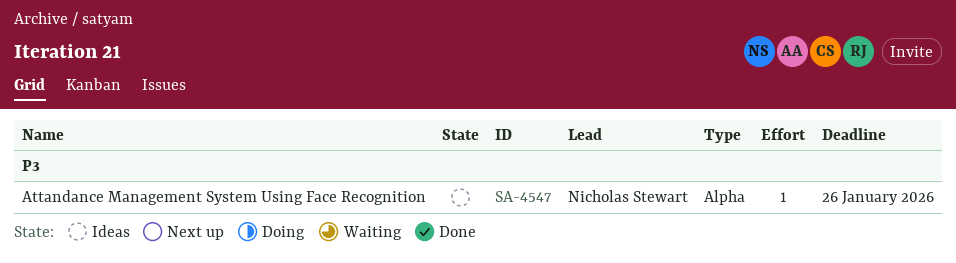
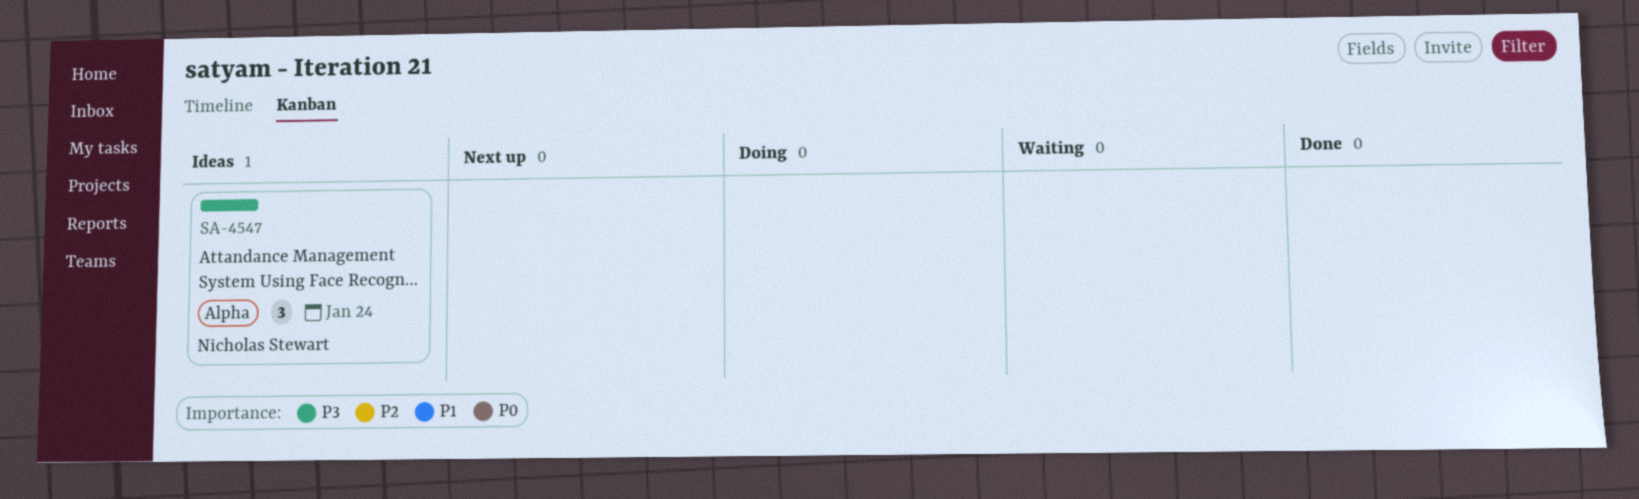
SA-4547, estimate: 1 -> 3
SA-4547, due: Jan 26 -> Jan 24

